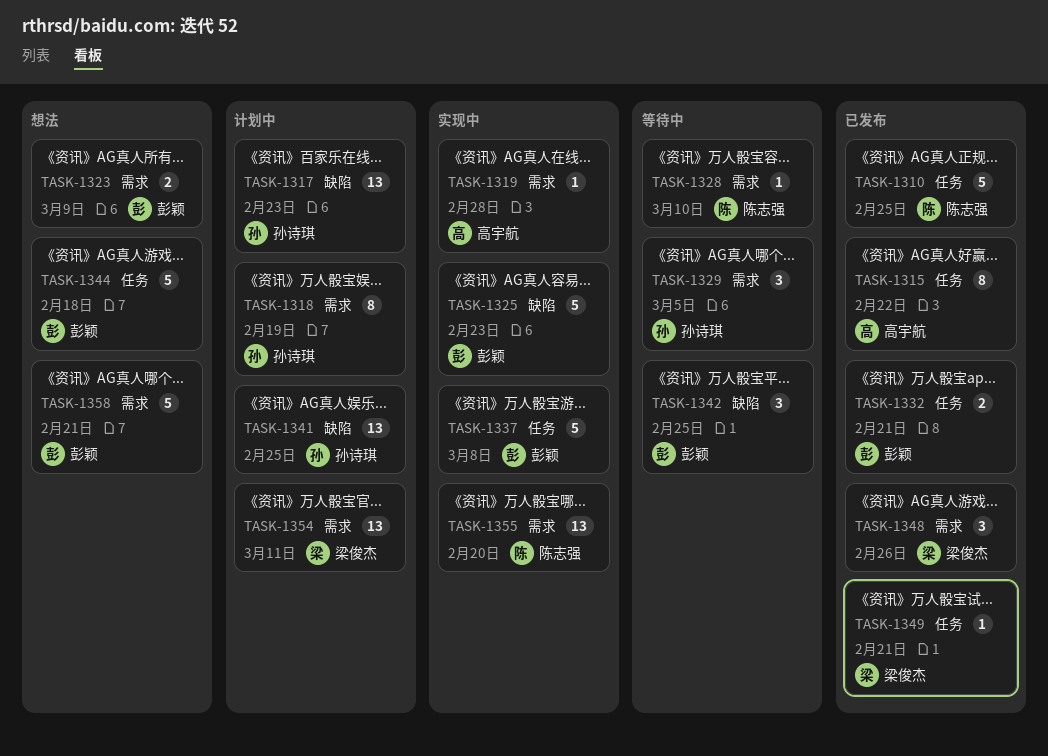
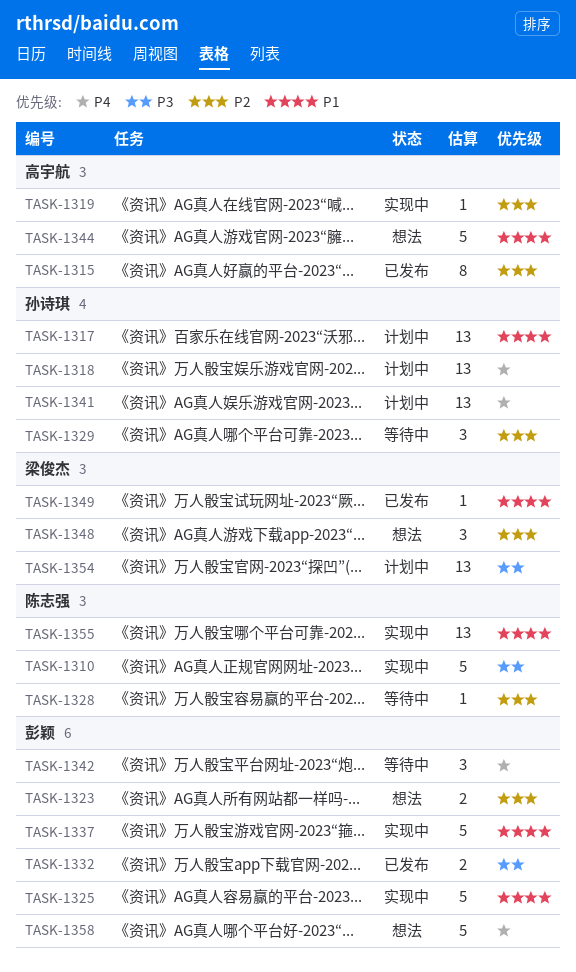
TASK-1310, status: 已发布 -> 实现中
TASK-1318, estimate: 8 -> 13
TASK-1344, owner: 彭颖 -> 高宇航
TASK-1348, status: 已发布 -> 想法

